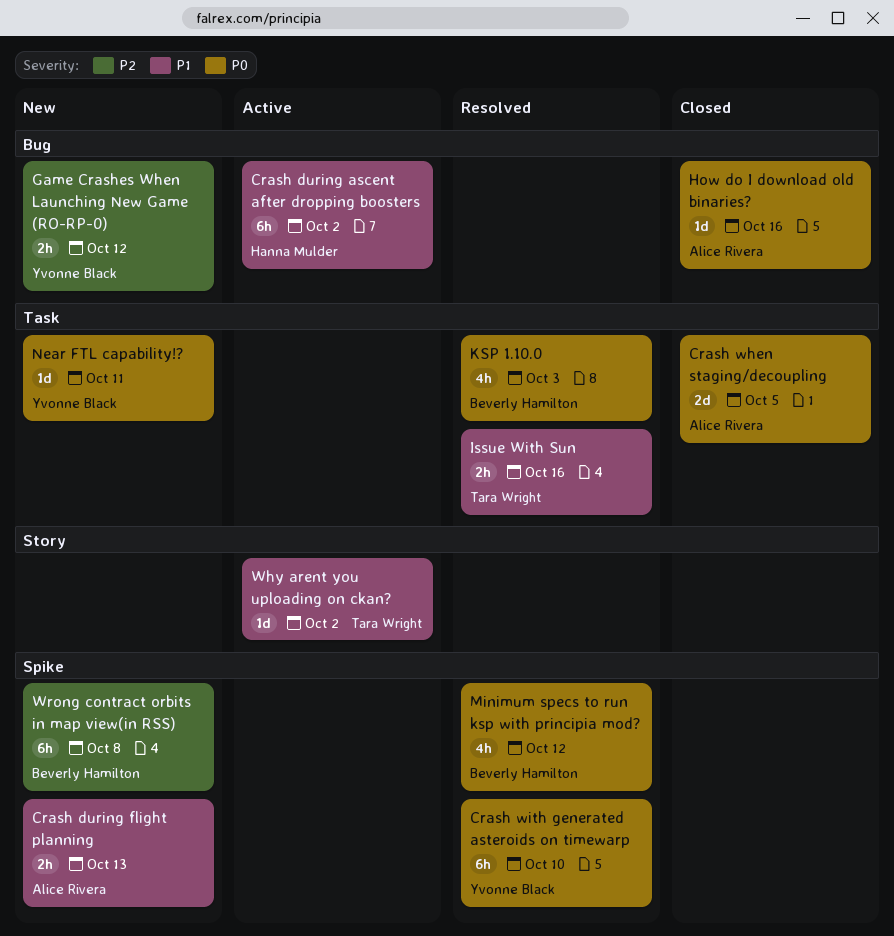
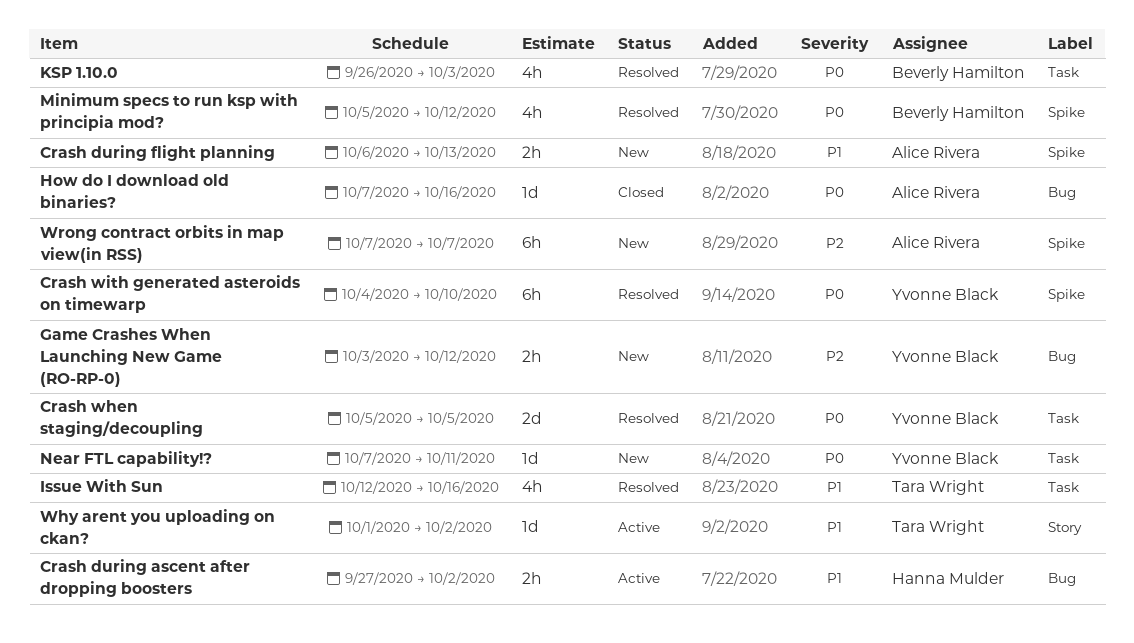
Crash during ascent after dropping boosters, estimate: 6h -> 2h
Crash when staging/decoupling, status: Closed -> Resolved
Crash when staging/decoupling, owner: Alice Rivera -> Yvonne Black
Issue With Sun, estimate: 2h -> 4h
Wrong contract orbits in map view(in RSS), owner: Beverly Hamilton -> Alice Rivera
Wrong contract orbits in map view(in RSS), due: Oct 8 -> Oct 7

